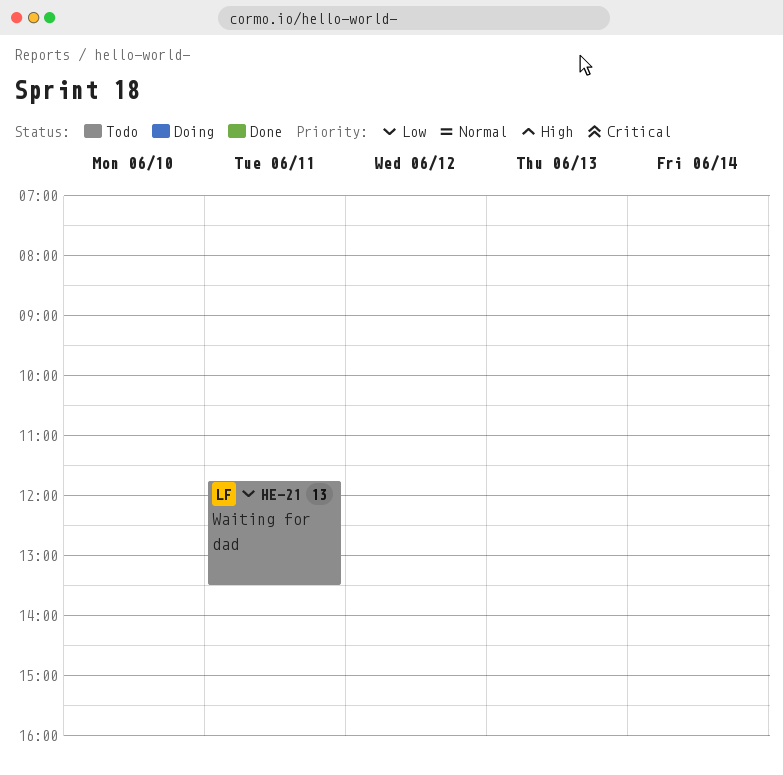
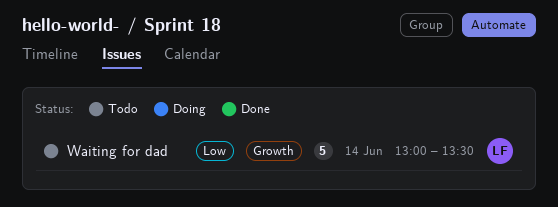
Waiting for dad, estimate: 13 -> 5
Waiting for dad, day: Jun 11 -> Jun 14
Waiting for dad, begins: 11:45 -> 13:00

